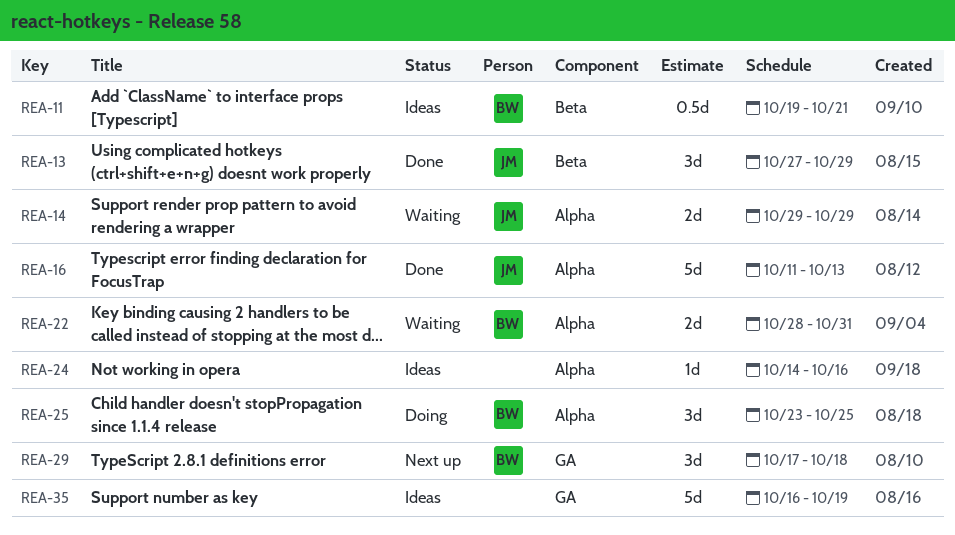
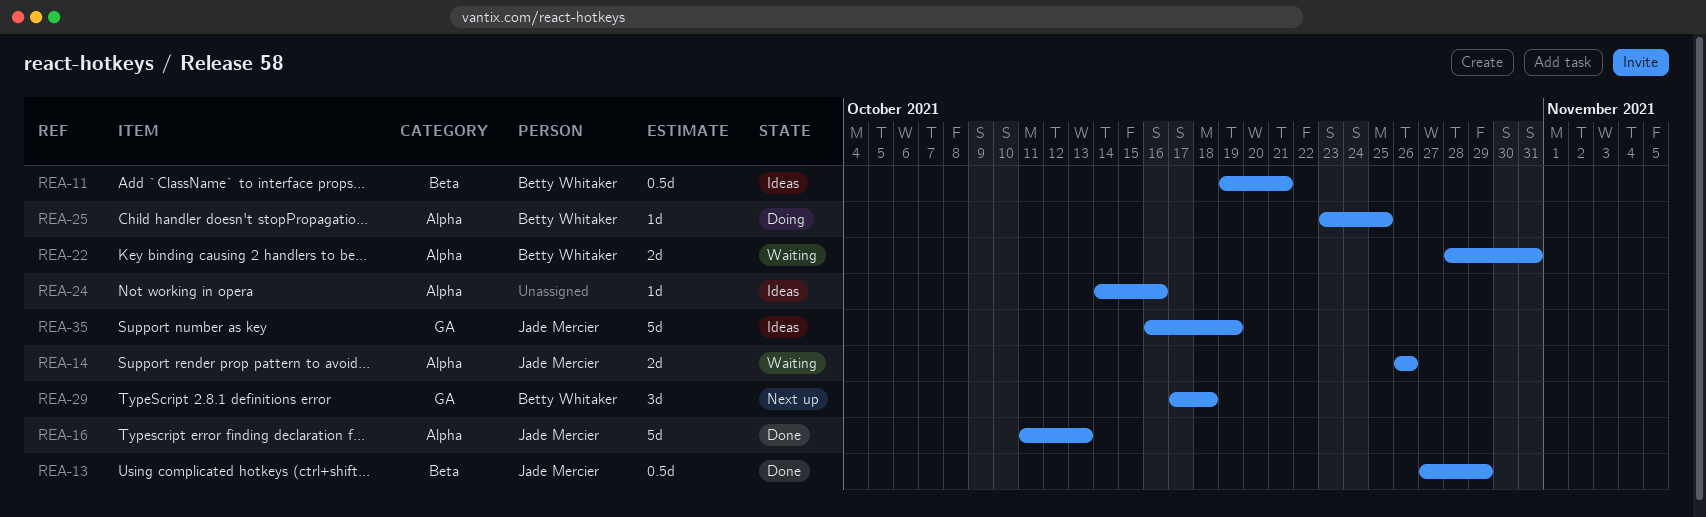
REA-13, estimate: 3d -> 0.5d
REA-14, start: Oct 29 -> Oct 26
REA-14, due: Oct 29 -> Oct 26
REA-25, estimate: 3d -> 1d
REA-35, owner: none -> Jade Mercier

